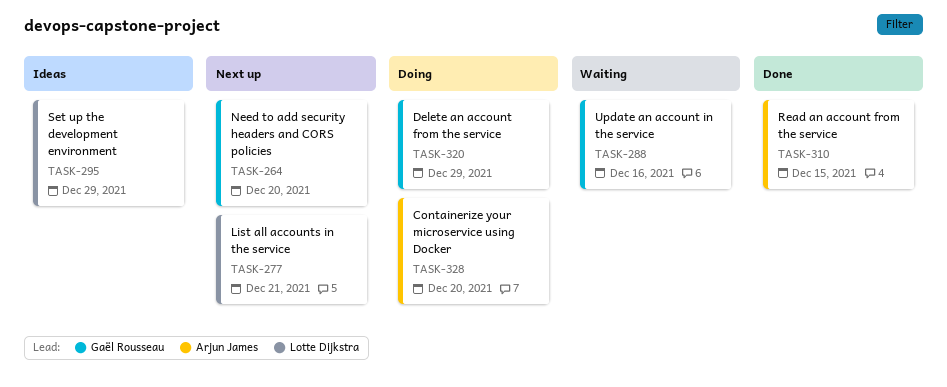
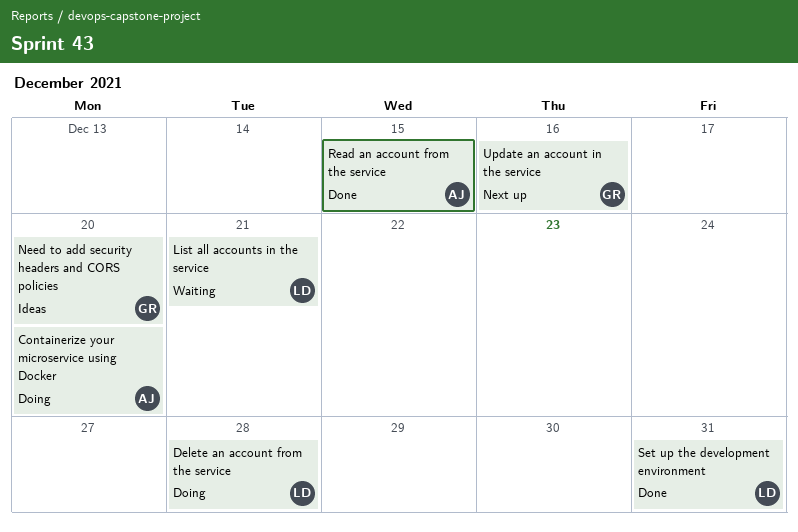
Delete an account from the service, owner: Gaël Rousseau -> Lotte Dijkstra
Delete an account from the service, due: Dec 29 -> Dec 28
List all accounts in the service, status: Next up -> Waiting
Need to add security headers and CORS policies, status: Next up -> Ideas
Set up the development environment, status: Ideas -> Done
Set up the development environment, due: Dec 29 -> Dec 31
Update an account in the service, status: Waiting -> Next up

